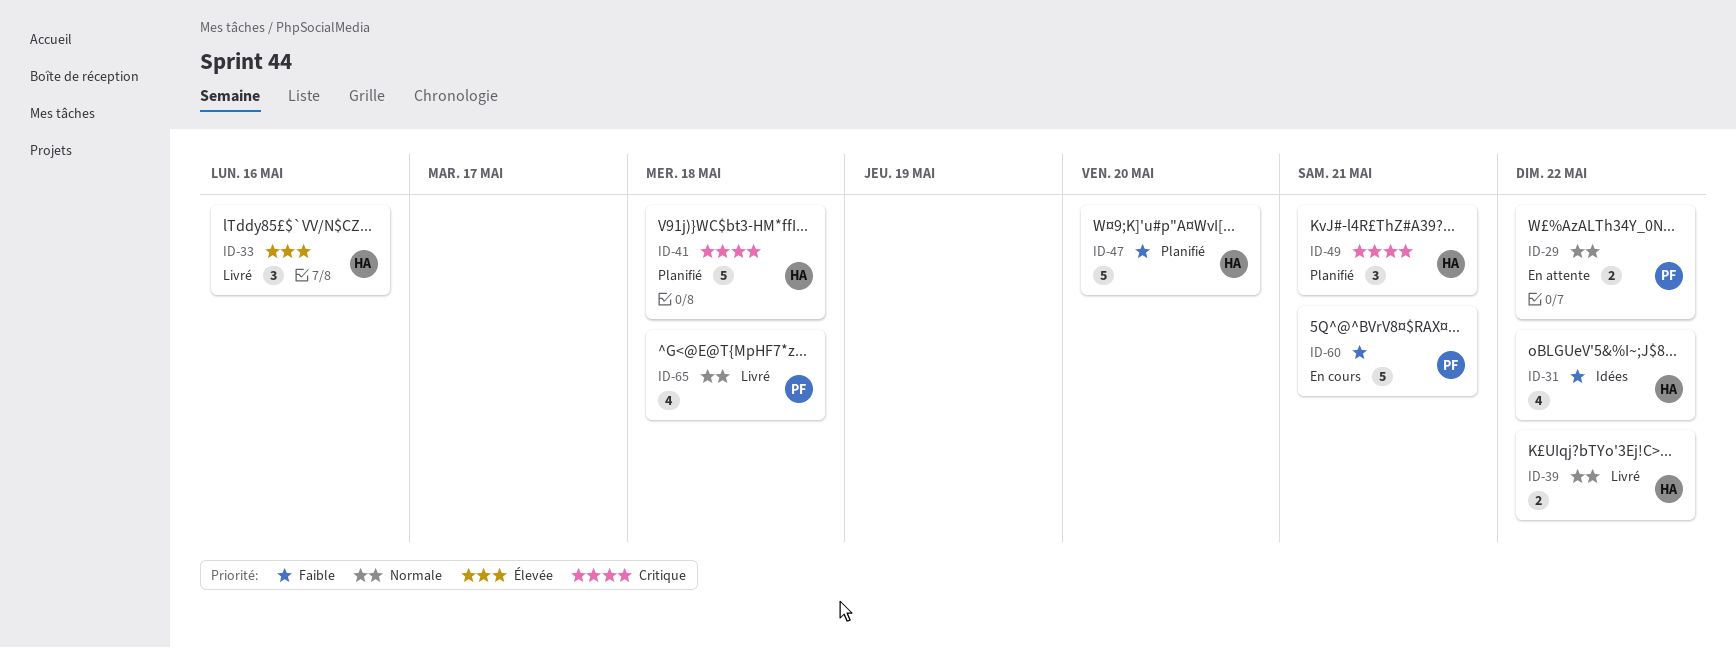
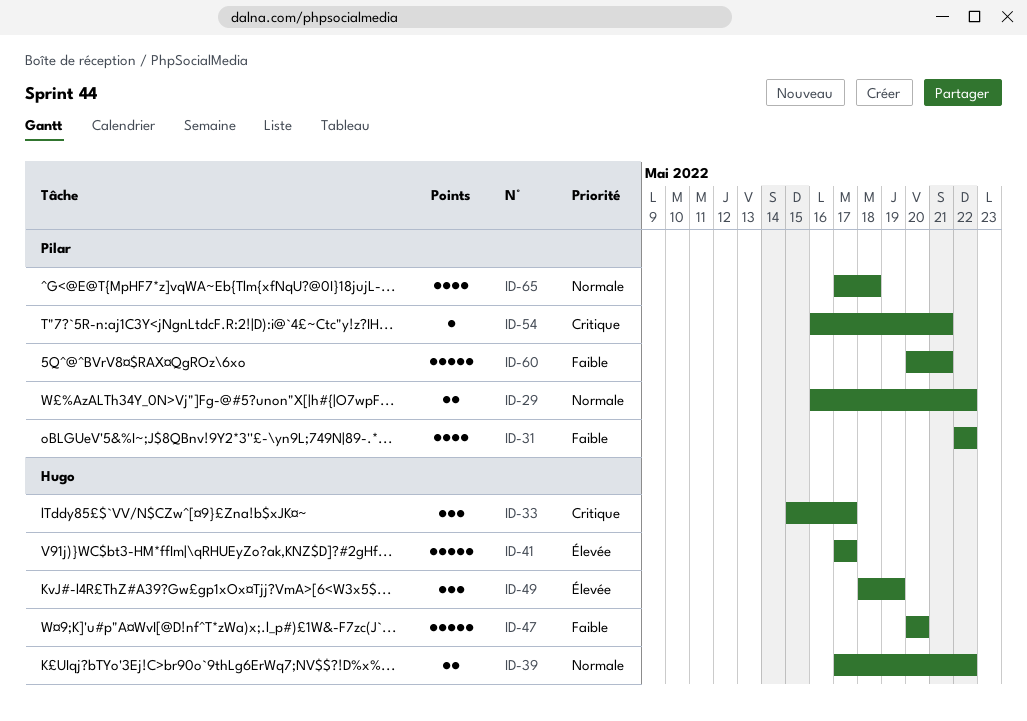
ID-31, owner: Hugo -> Pilar
ID-33, priority: Élevée -> Critique
ID-33, due: May 16 -> May 17
ID-41, priority: Critique -> Élevée
ID-41, due: May 18 -> May 17
ID-49, priority: Critique -> Élevée
ID-49, due: May 21 -> May 19
ID-54: none -> present

